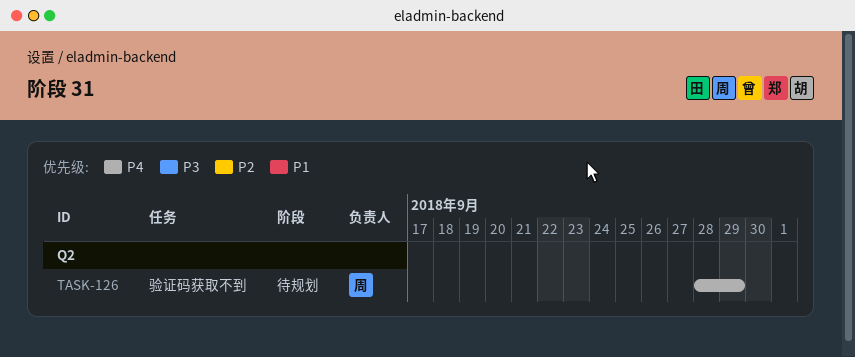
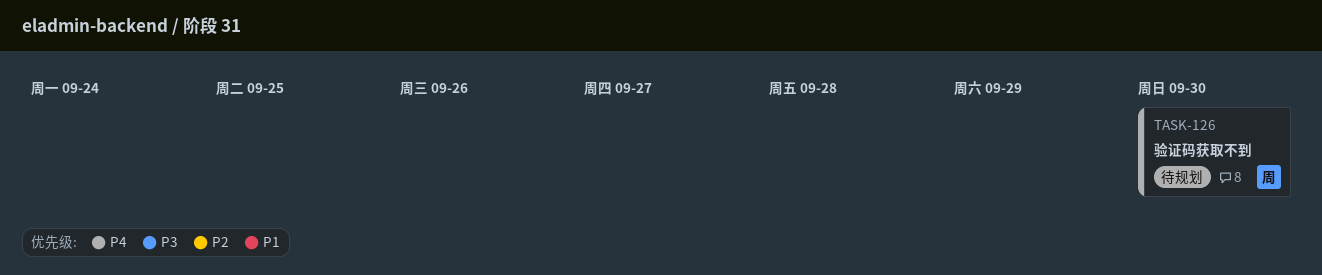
TASK-126, due: Sep 29 -> Sep 30

